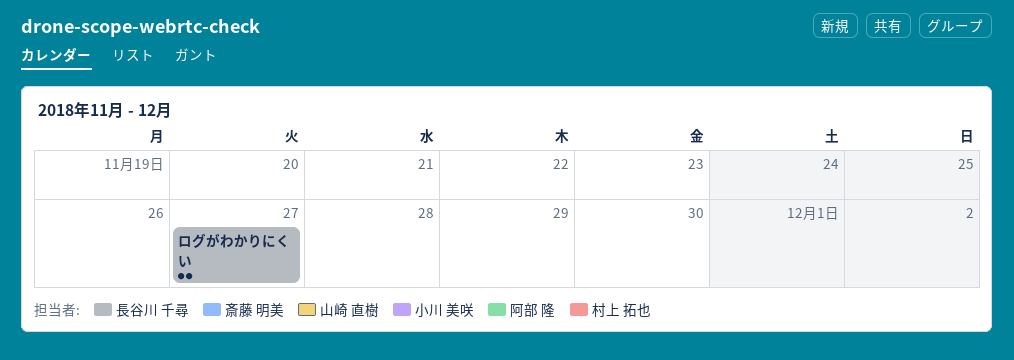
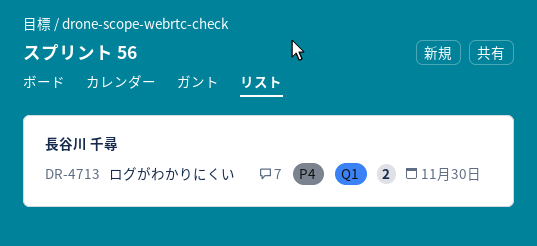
ログがわかりにくい, due: Nov 27 -> Nov 30

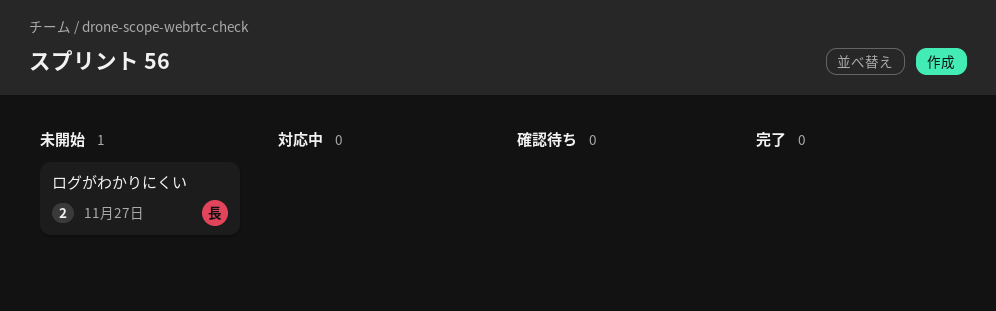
ログがわかりにくい, due: Nov 30 -> Nov 27

